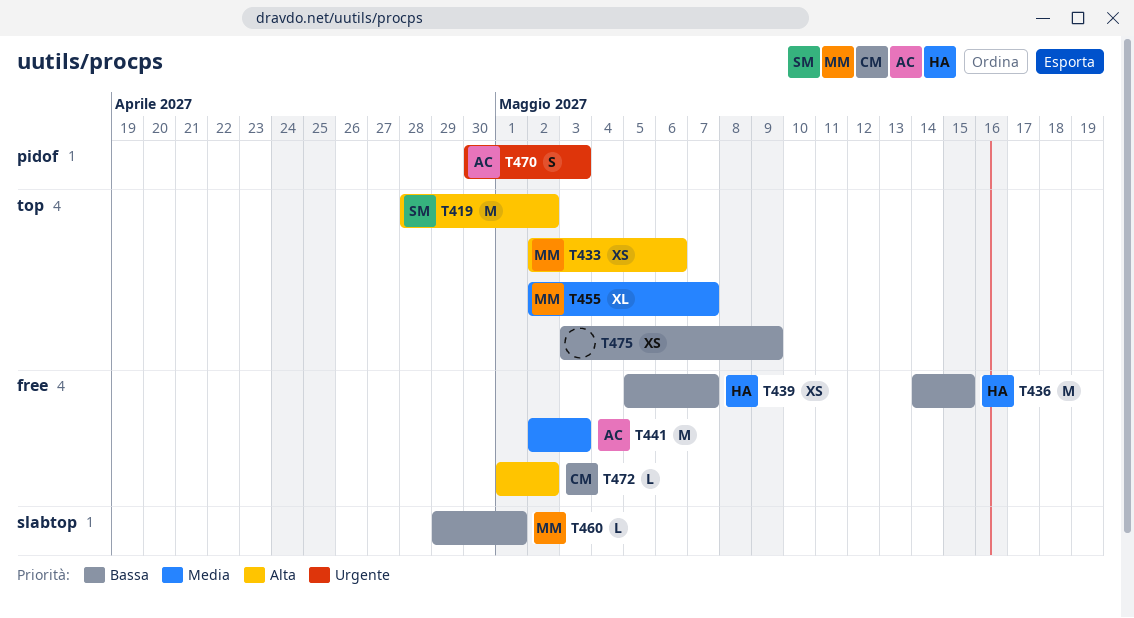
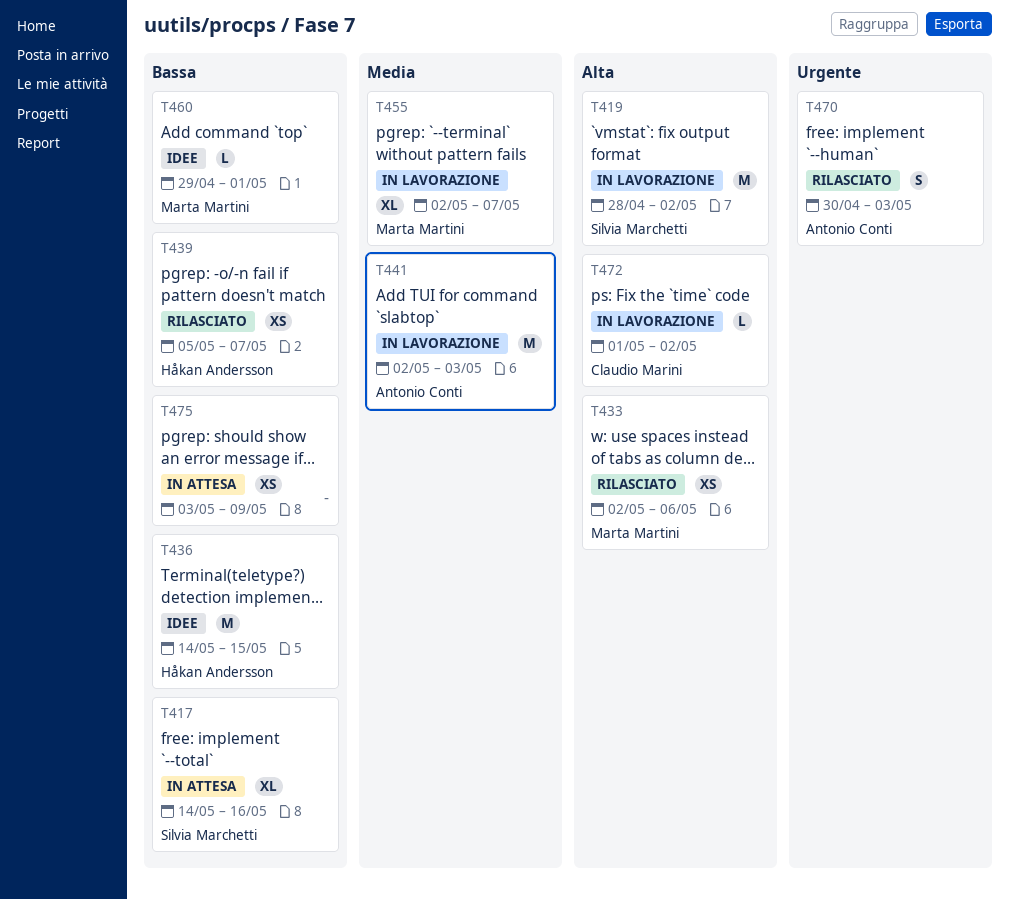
T417: none -> present

